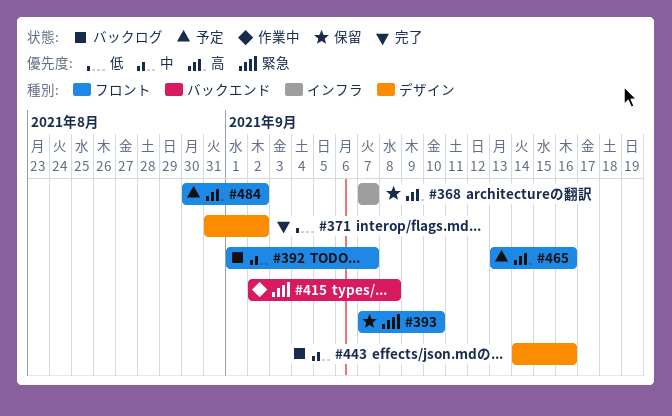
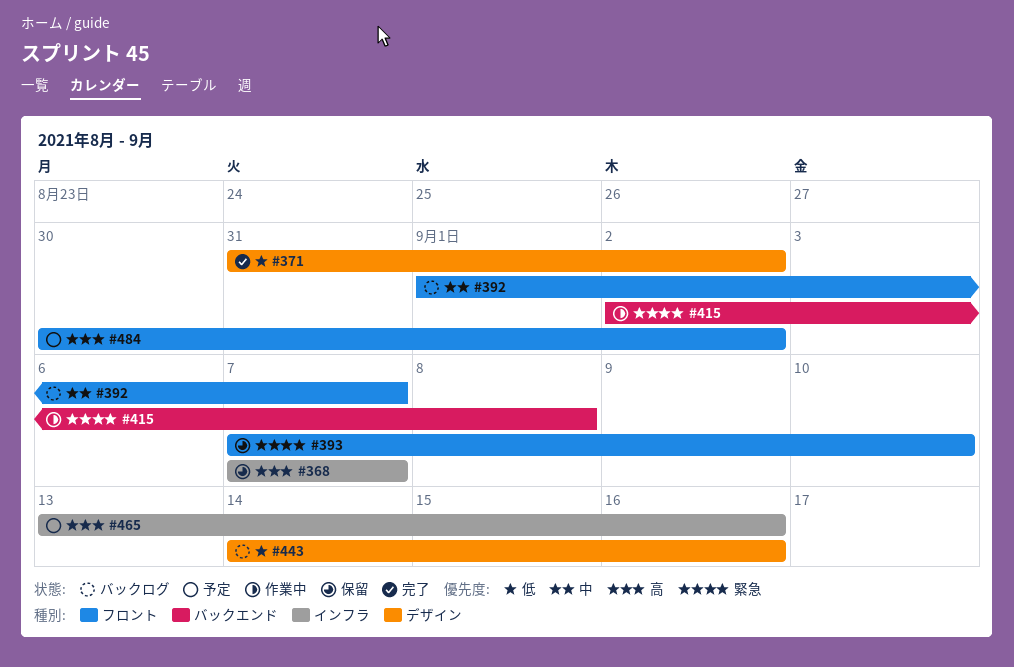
#443, priority: 中 -> 低
#465, label: フロント -> インフラ

